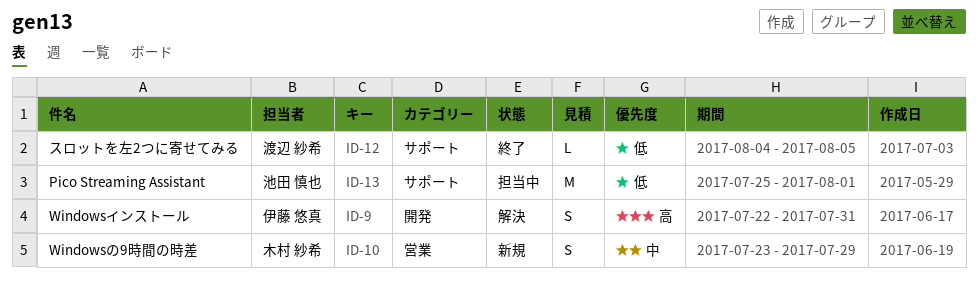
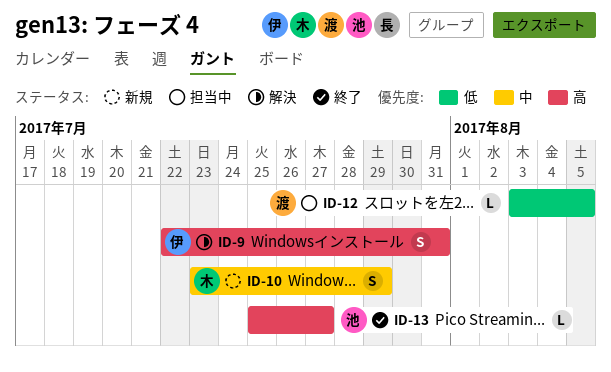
ID-12, status: 終了 -> 担当中
ID-12, start: Aug 4 -> Aug 3
ID-13, status: 担当中 -> 終了
ID-13, priority: 低 -> 高
ID-13, estimate: M -> L
ID-13, due: Aug 1 -> Jul 27

